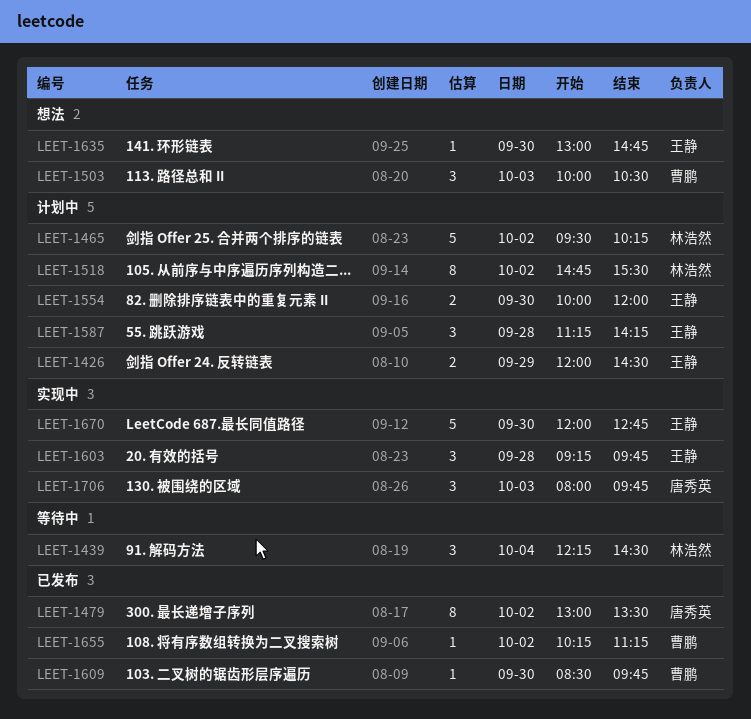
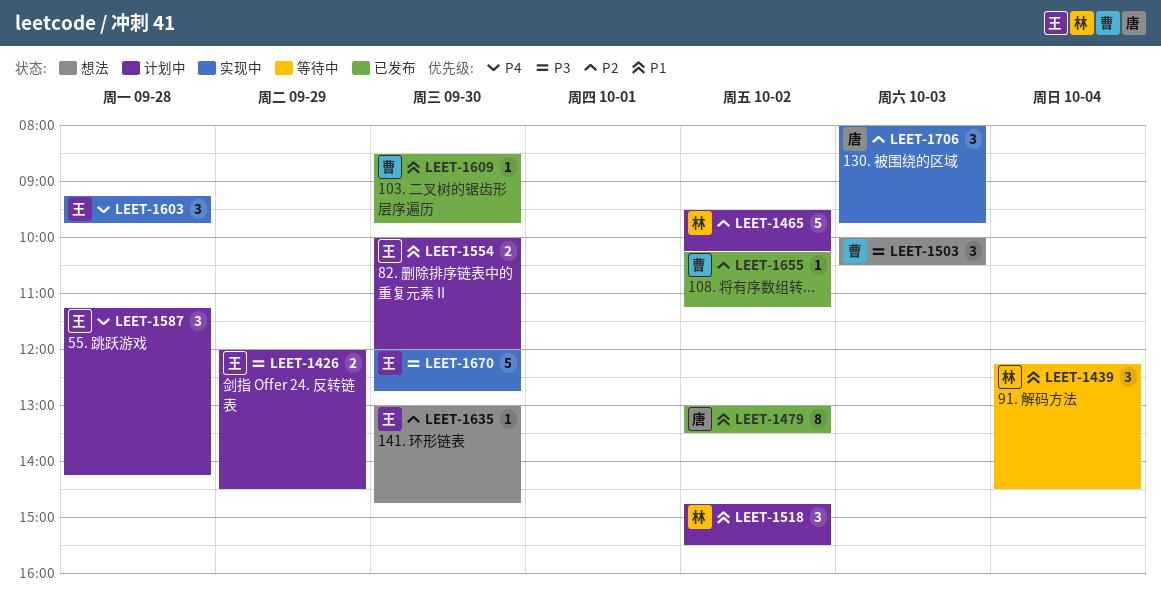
LEET-1518, estimate: 8 -> 3

